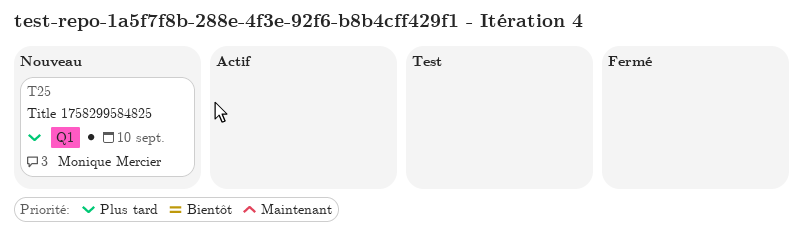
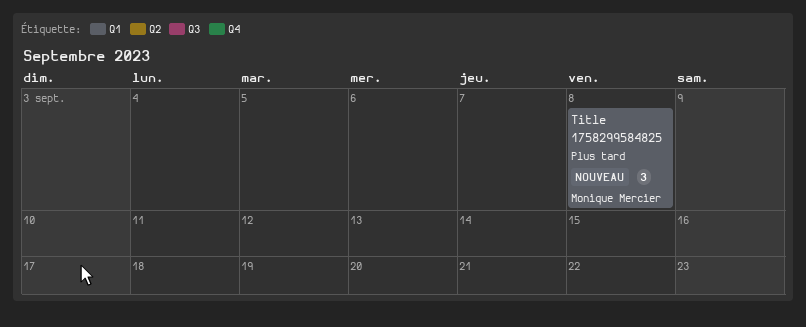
Title 1758299584825, estimate: 1 -> 3
Title 1758299584825, due: Sep 10 -> Sep 8

